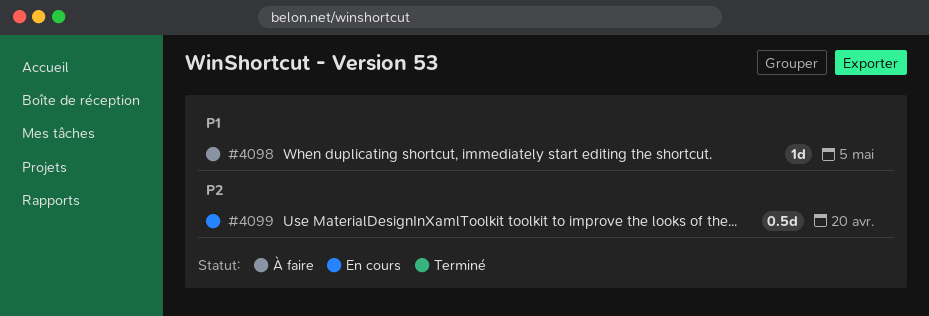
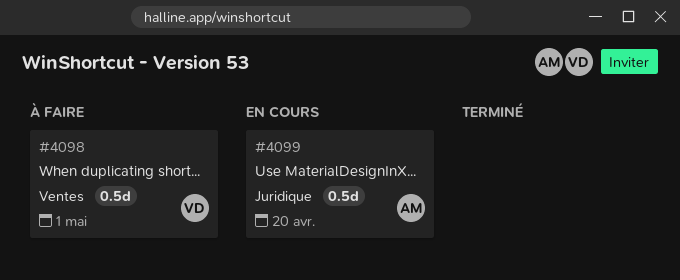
#4098, estimate: 1d -> 0.5d
#4098, due: May 5 -> May 1

